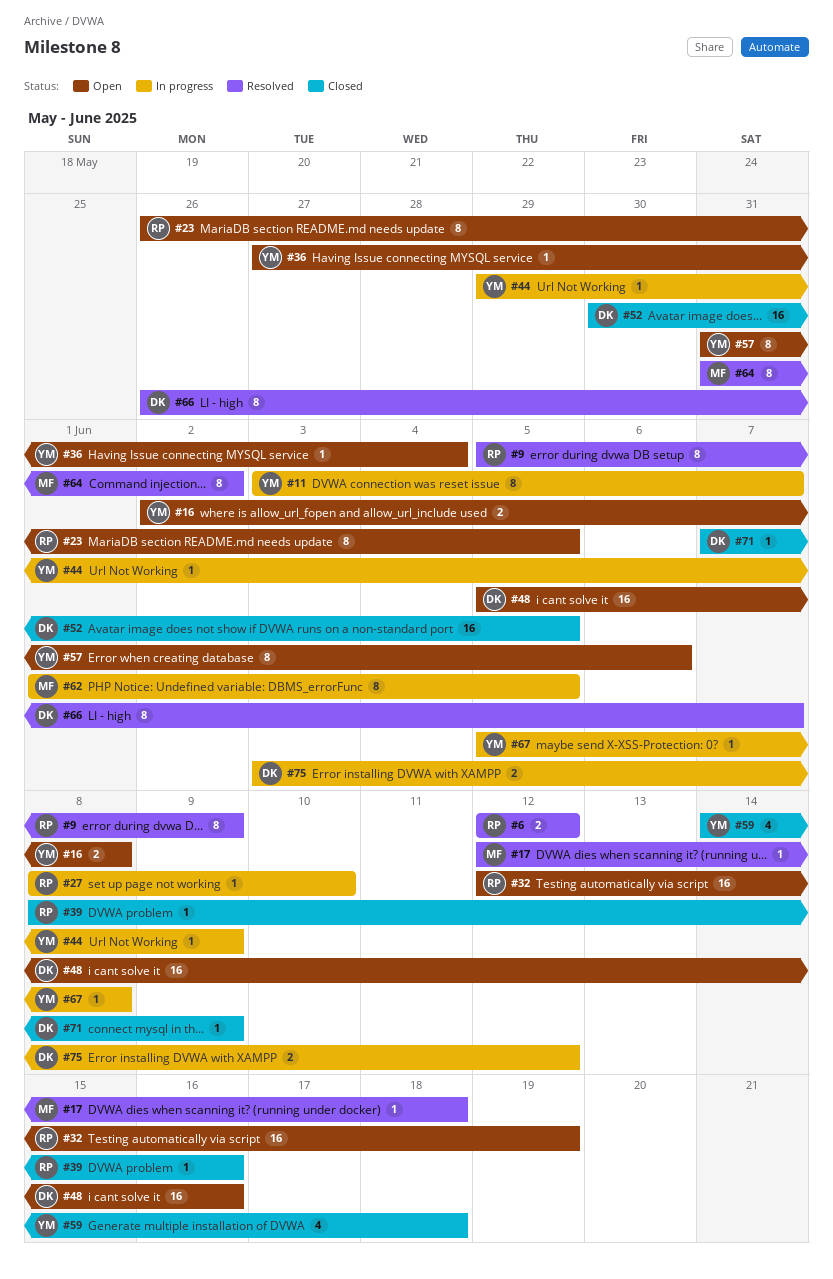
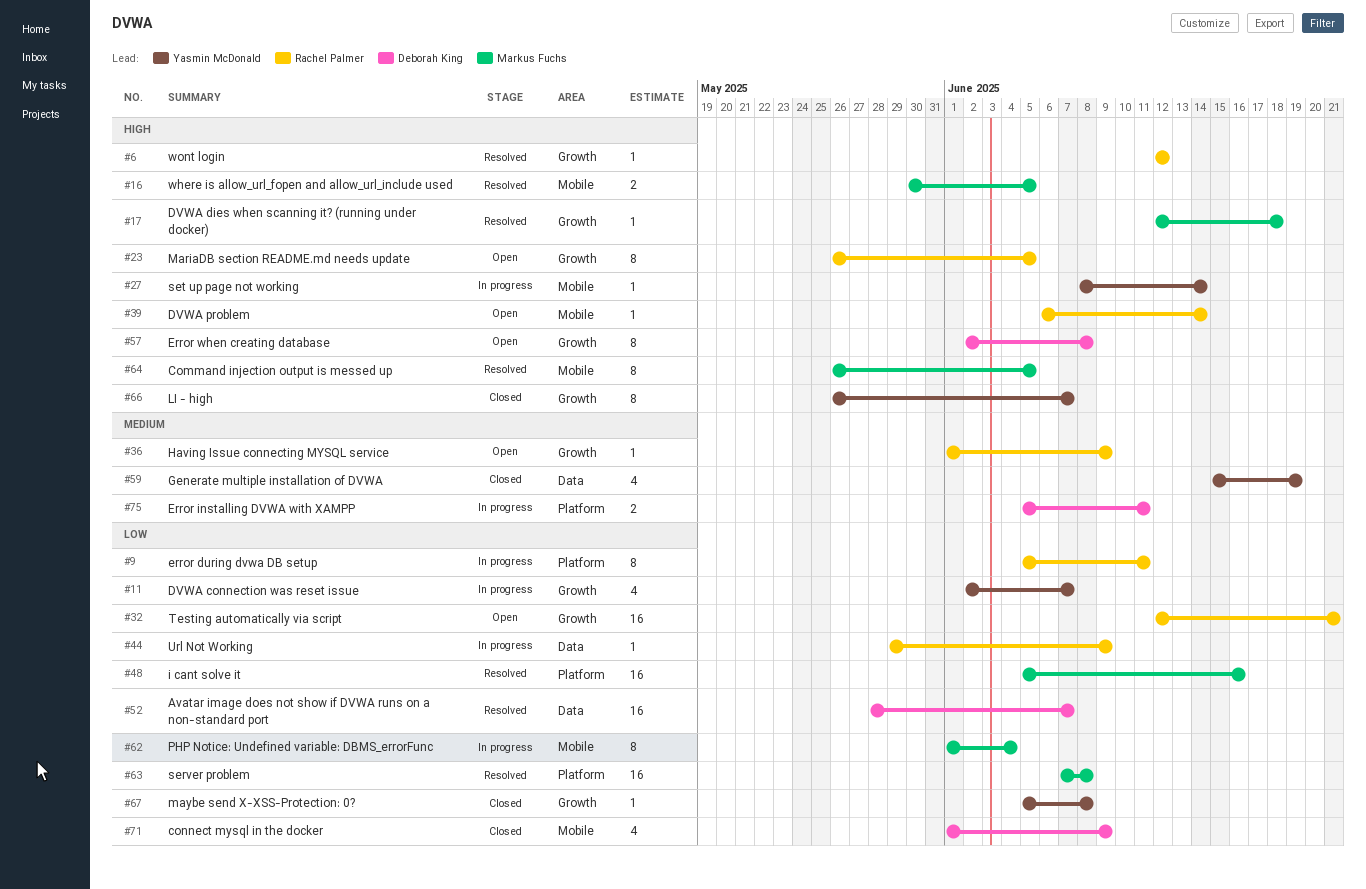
#6, estimate: 2 -> 1
#9, status: Resolved -> In progress
#9, due: Jun 9 -> Jun 11
#11, estimate: 8 -> 4
#11, start: Jun 3 -> Jun 2
#16, status: Open -> Resolved
#16, owner: Yasmin McDonald -> Markus Fuchs
#16, start: Jun 2 -> May 30
#16, due: Jun 8 -> Jun 5
#27, owner: Rachel Palmer -> Yasmin McDonald
#27, due: Jun 10 -> Jun 14
#32, due: Jun 19 -> Jun 21
#36, owner: Yasmin McDonald -> Rachel Palmer
#36, start: May 27 -> Jun 1
#36, due: Jun 4 -> Jun 9
#39, status: Closed -> Open
#39, start: Jun 8 -> Jun 6
#39, due: Jun 16 -> Jun 14
#44, owner: Yasmin McDonald -> Rachel Palmer
#48, status: Open -> Resolved
#48, owner: Deborah King -> Markus Fuchs
#52, status: Closed -> Resolved
#52, start: May 30 -> May 28
#52, due: Jun 5 -> Jun 7
#57, owner: Yasmin McDonald -> Deborah King
#57, start: May 31 -> Jun 2
#57, due: Jun 6 -> Jun 8
#59, start: Jun 14 -> Jun 15
#59, due: Jun 18 -> Jun 19
#62, due: Jun 5 -> Jun 4
#63: none -> present
#64, start: May 31 -> May 26
#64, due: Jun 2 -> Jun 5
#66, status: Resolved -> Closed
#66, owner: Deborah King -> Yasmin McDonald
#67, status: In progress -> Closed
#71, estimate: 1 -> 4
#71, start: Jun 7 -> Jun 1
#75, start: Jun 3 -> Jun 5
#75, due: Jun 12 -> Jun 11

